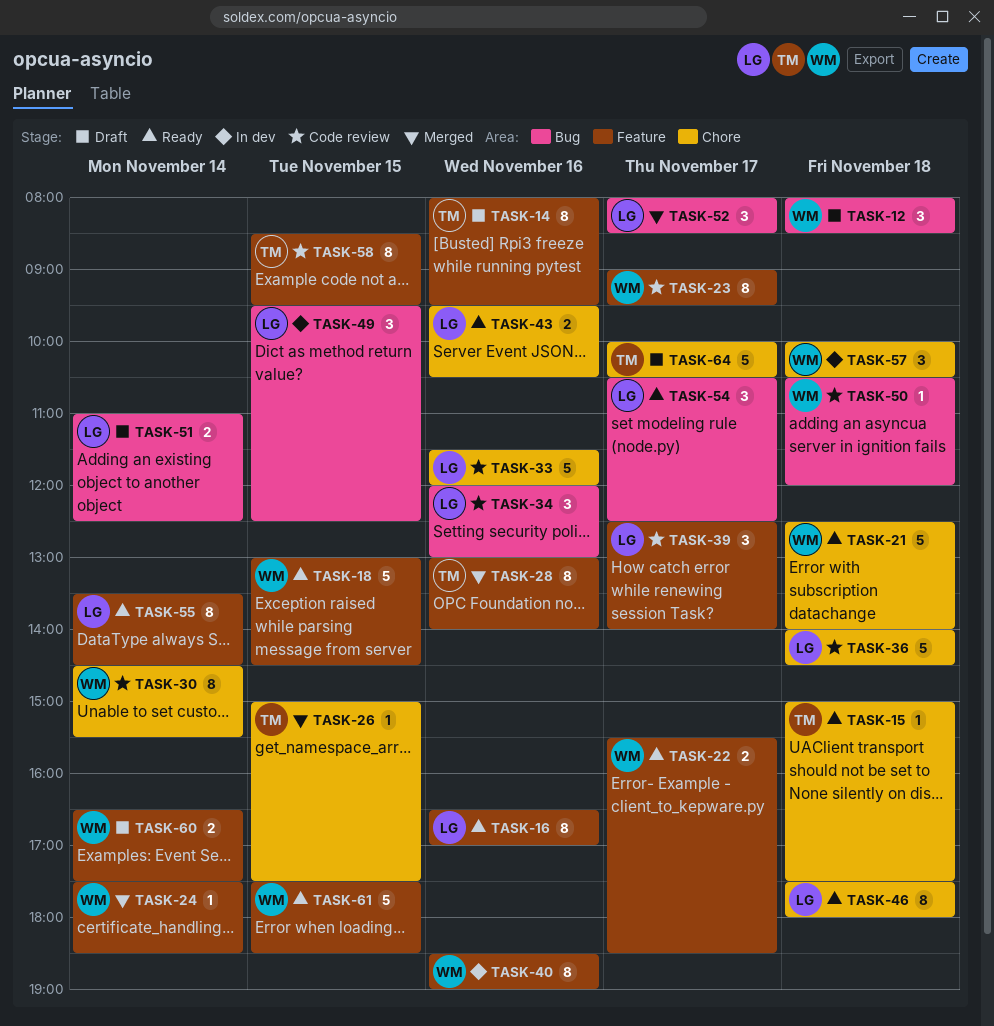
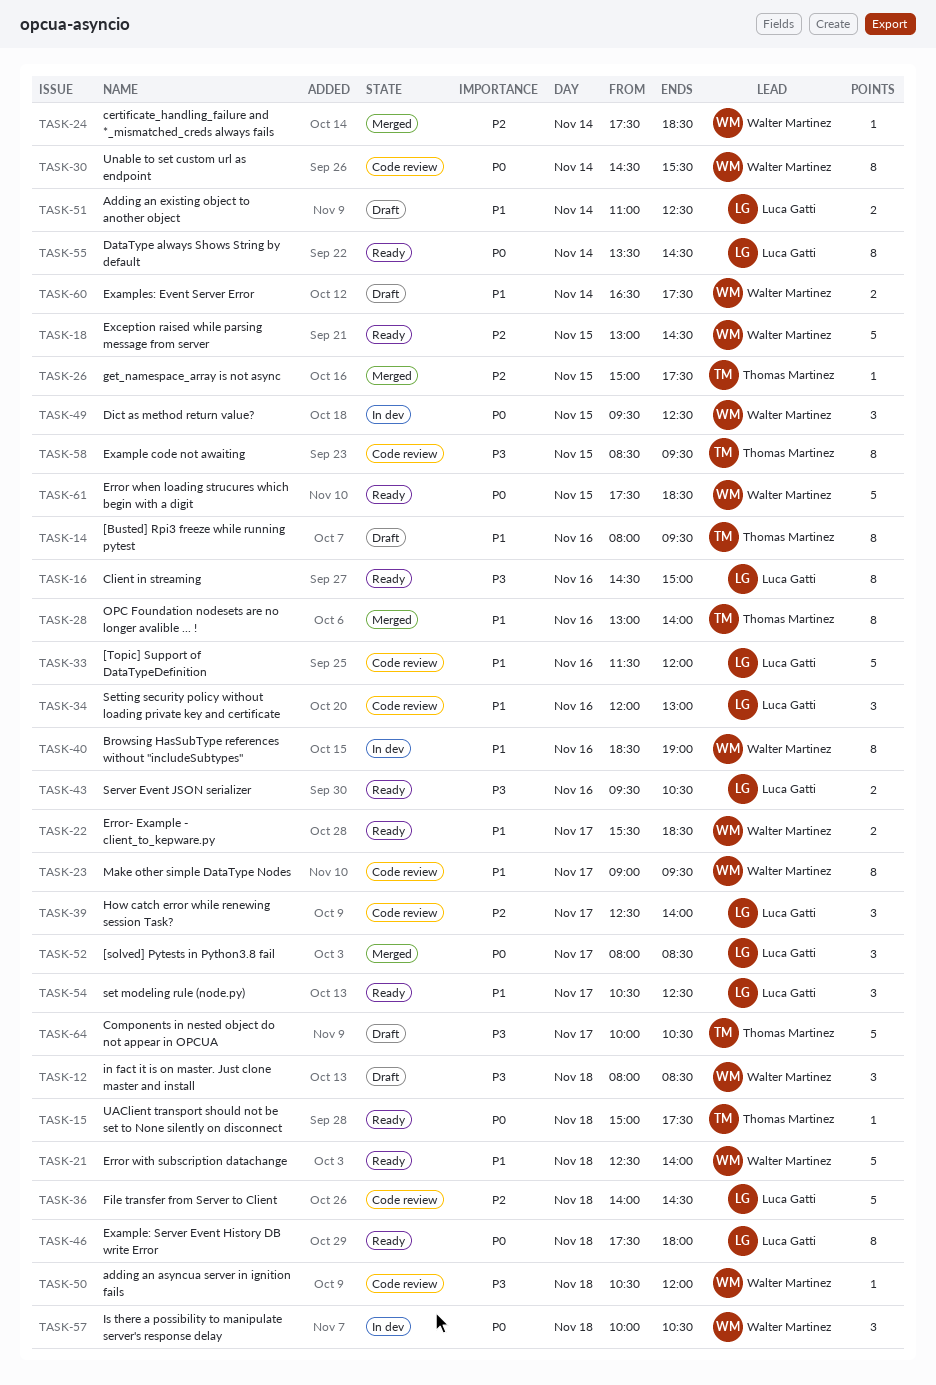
TASK-16, begins: 16:30 -> 14:30
TASK-16, ends: 17:00 -> 15:00
TASK-49, owner: Luca Gatti -> Walter Martinez

